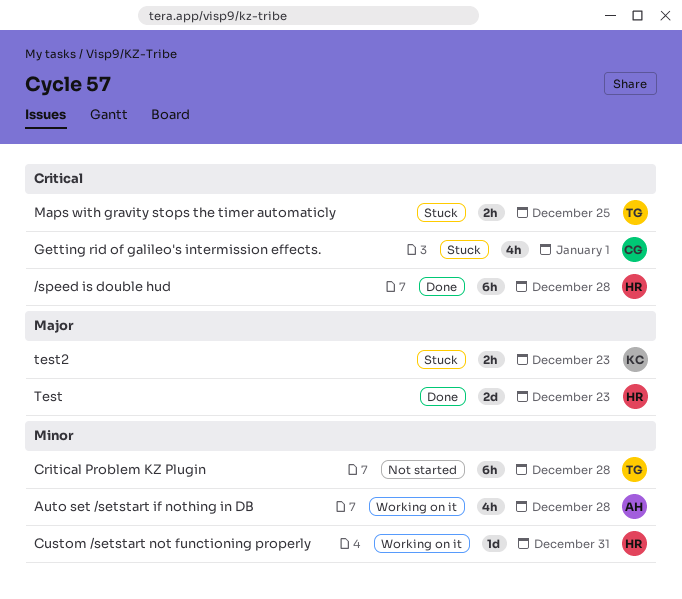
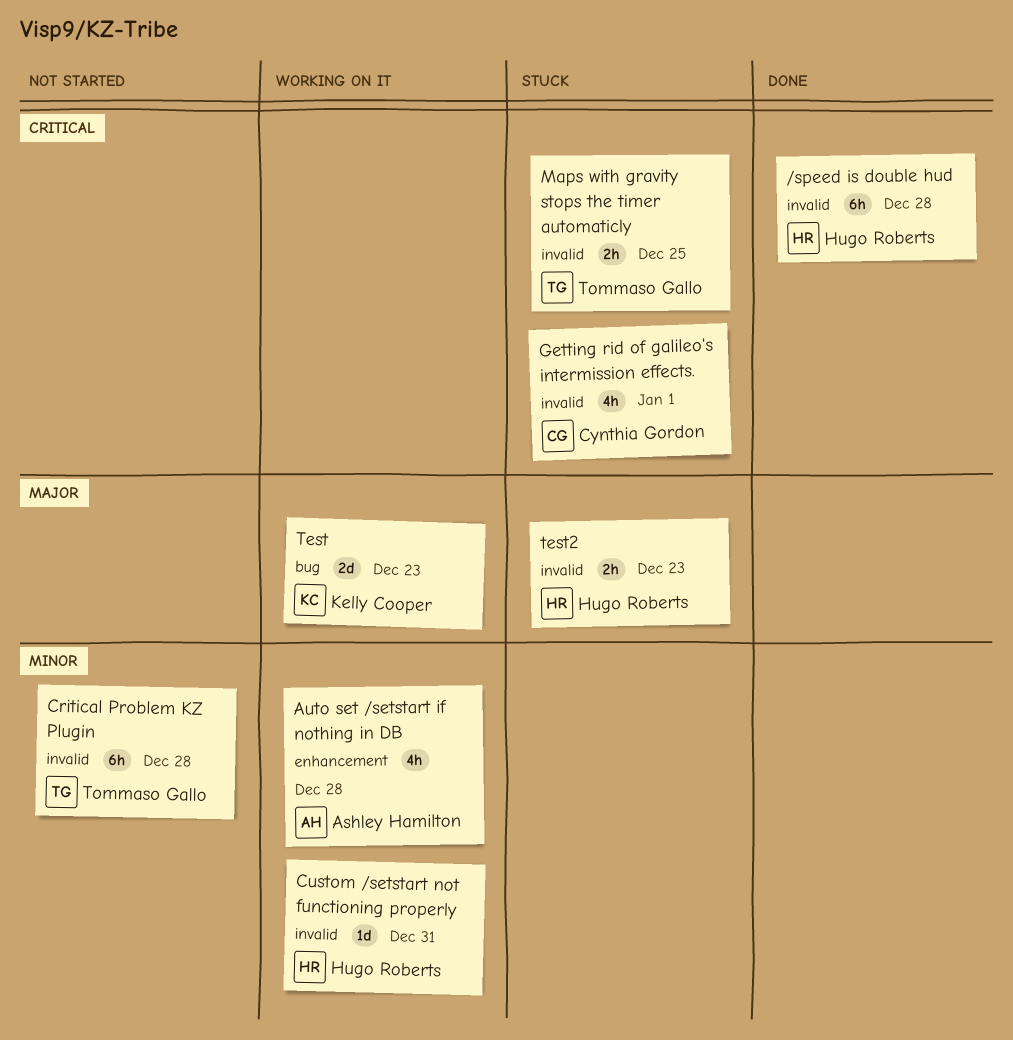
Test, status: Done -> Working on it
Test, owner: Hugo Roberts -> Kelly Cooper
test2, owner: Kelly Cooper -> Hugo Roberts

